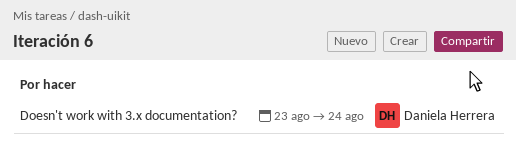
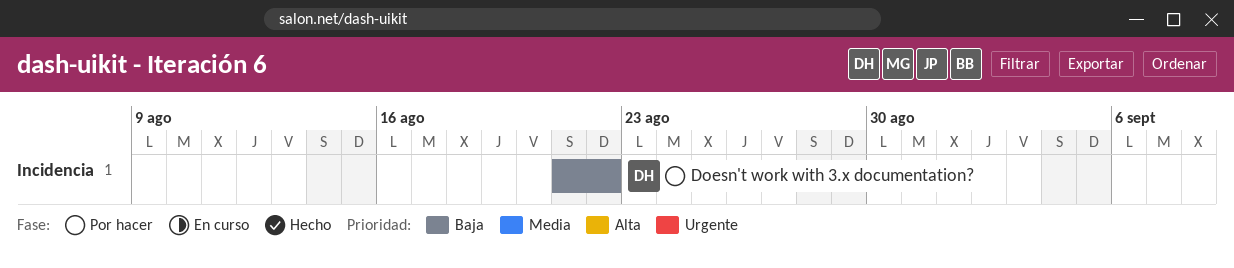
Doesn't work with 3.x documentation?, start: Aug 23 -> Aug 21
Doesn't work with 3.x documentation?, due: Aug 24 -> Aug 22

